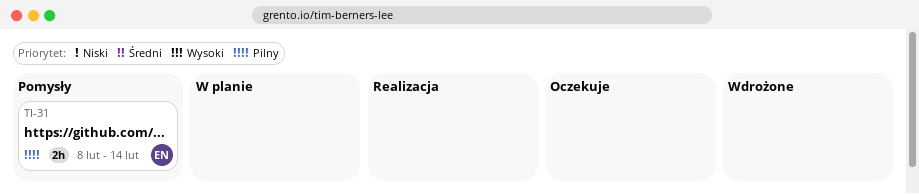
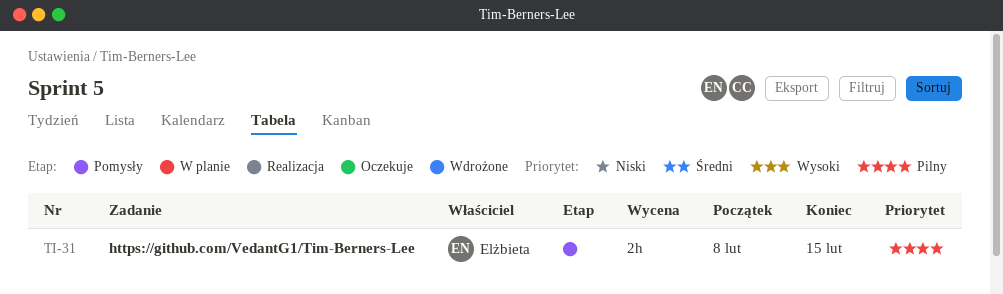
TI-31, due: Feb 14 -> Feb 15

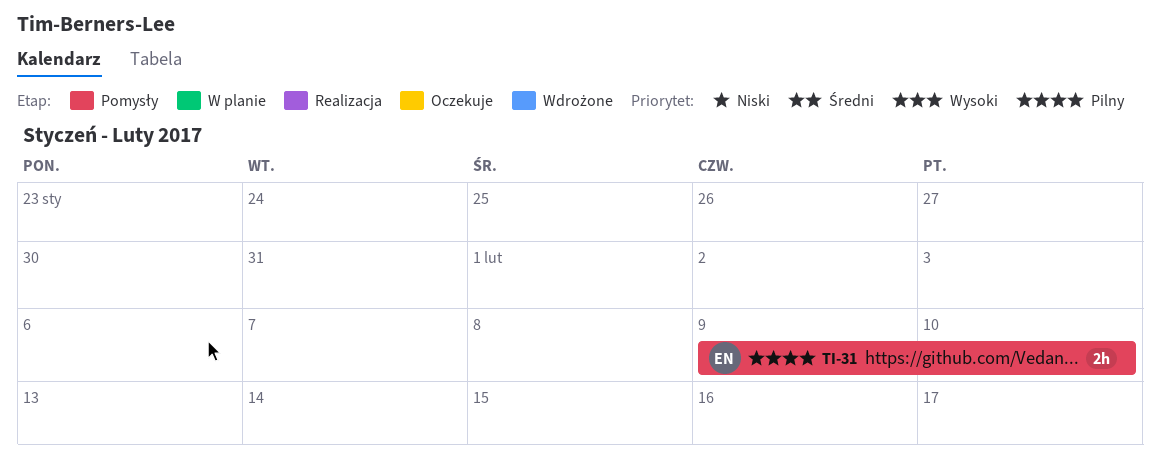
TI-31, start: Feb 8 -> Feb 9
TI-31, due: Feb 15 -> Feb 10

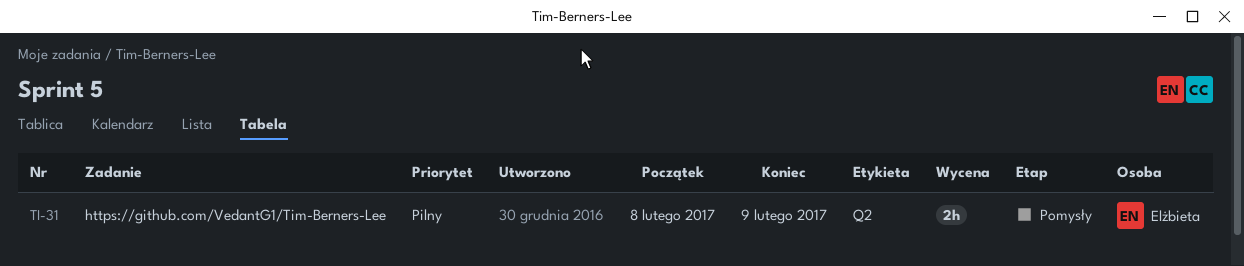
TI-31, start: Feb 9 -> Feb 8
TI-31, due: Feb 10 -> Feb 9

